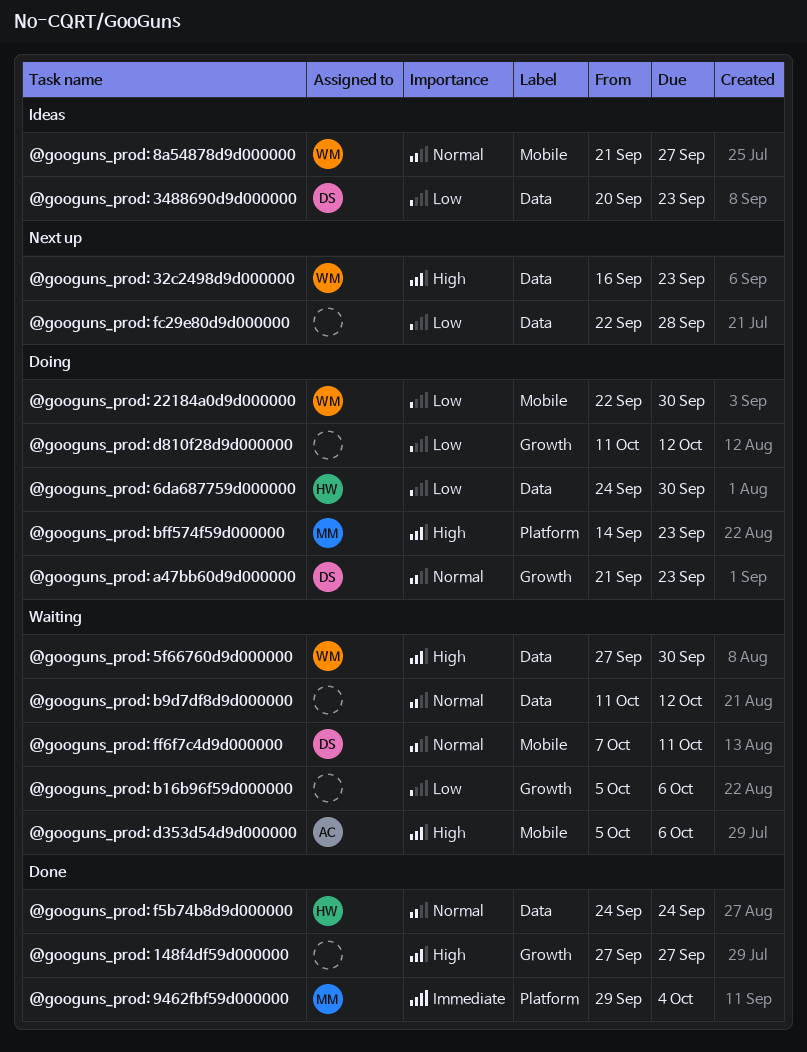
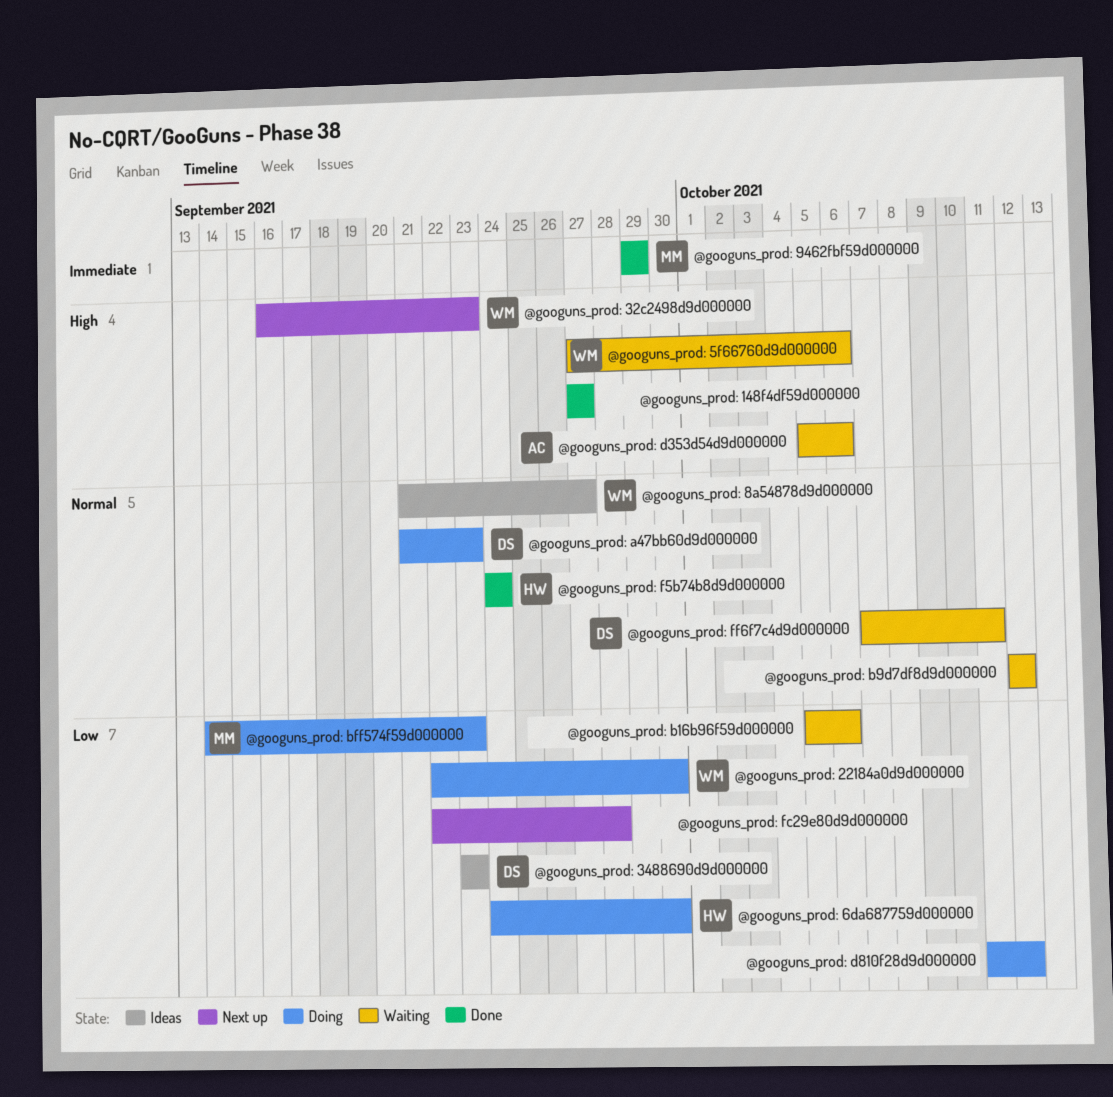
@googuns_prod: 3488690d9d000000, start: Sep 20 -> Sep 23
@googuns_prod: 5f66760d9d000000, due: Sep 30 -> Oct 6
@googuns_prod: 9462fbf59d000000, due: Oct 4 -> Sep 29
@googuns_prod: b9d7df8d9d000000, start: Oct 11 -> Oct 12
@googuns_prod: bff574f59d000000, priority: High -> Low

